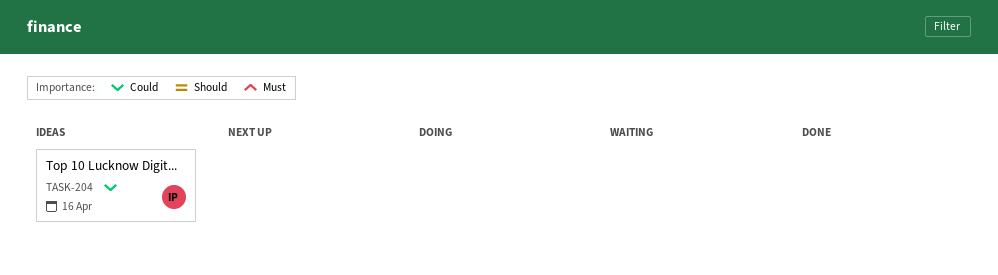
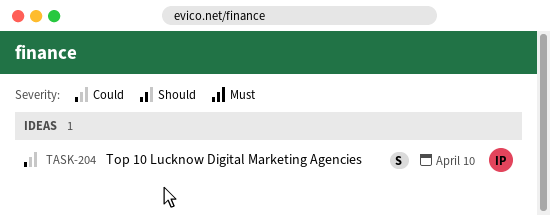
TASK-204, due: Apr 16 -> Apr 10

